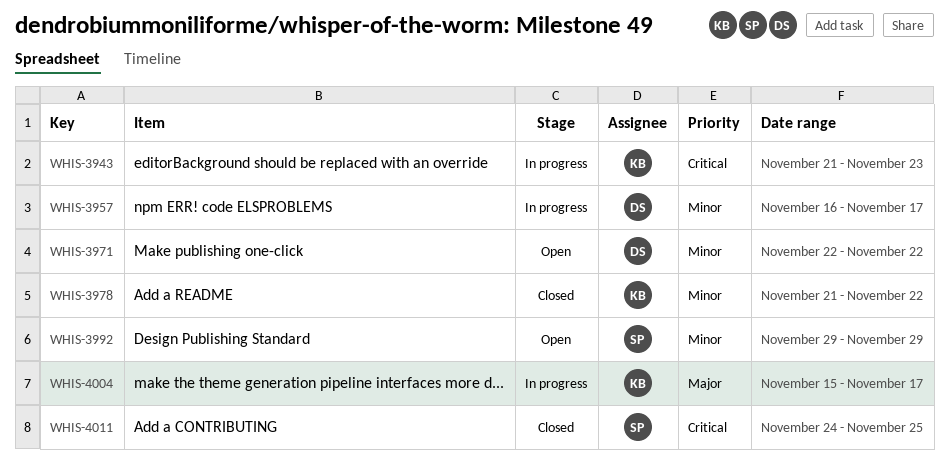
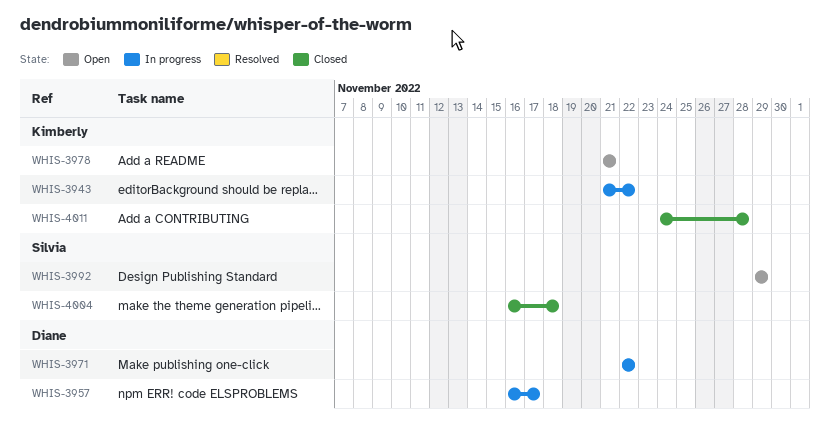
WHIS-3943, due: Nov 23 -> Nov 22
WHIS-3971, status: Open -> In progress
WHIS-3978, status: Closed -> Open
WHIS-3978, due: Nov 22 -> Nov 21
WHIS-4004, status: In progress -> Closed
WHIS-4004, owner: Kimberly -> Silvia
WHIS-4004, start: Nov 15 -> Nov 16
WHIS-4004, due: Nov 17 -> Nov 18
WHIS-4011, owner: Silvia -> Kimberly
WHIS-4011, due: Nov 25 -> Nov 28

